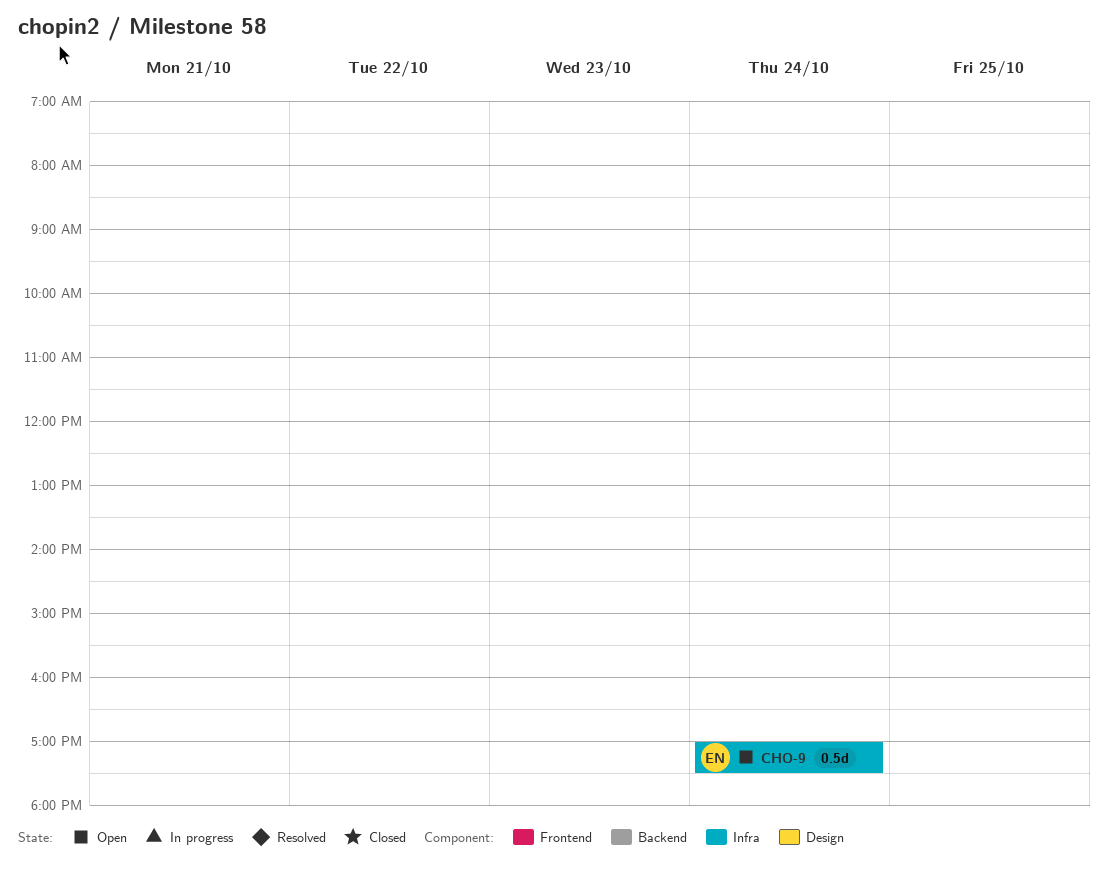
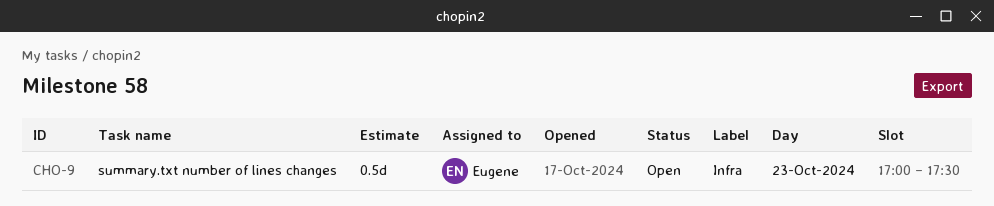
CHO-9, day: Oct 24 -> Oct 23

